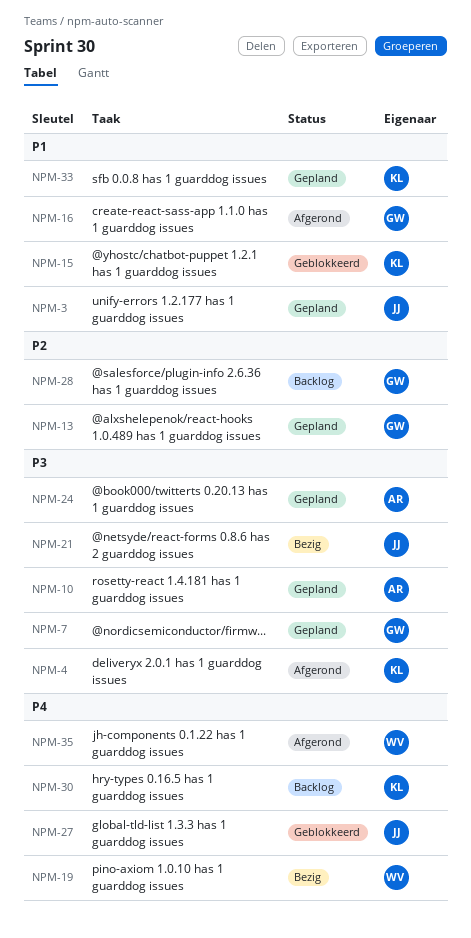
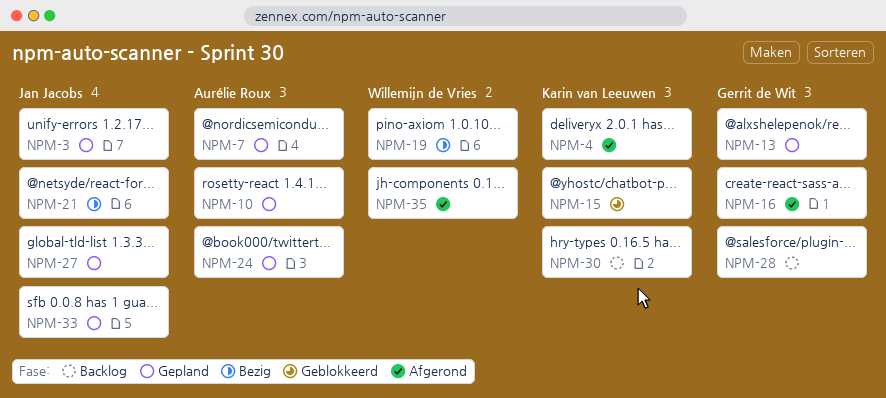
NPM-7, owner: Gerrit de Wit -> Aurélie Roux
NPM-27, status: Geblokkeerd -> Gepland
NPM-33, owner: Karin van Leeuwen -> Jan Jacobs

